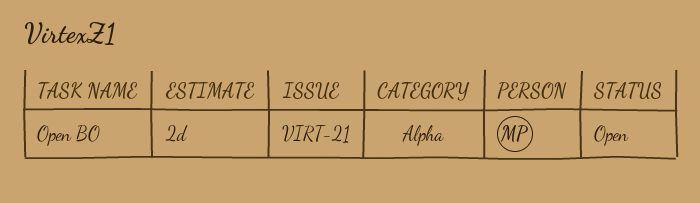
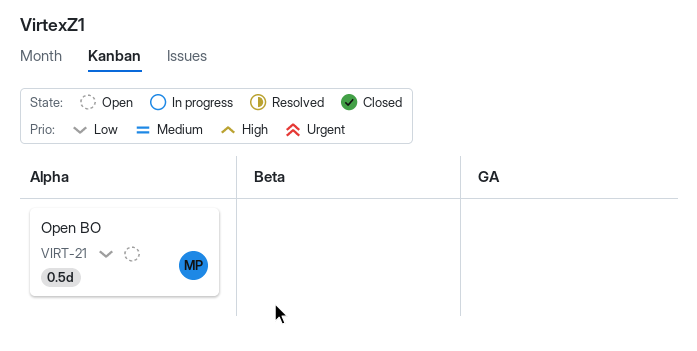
VIRT-21, estimate: 2d -> 0.5d

